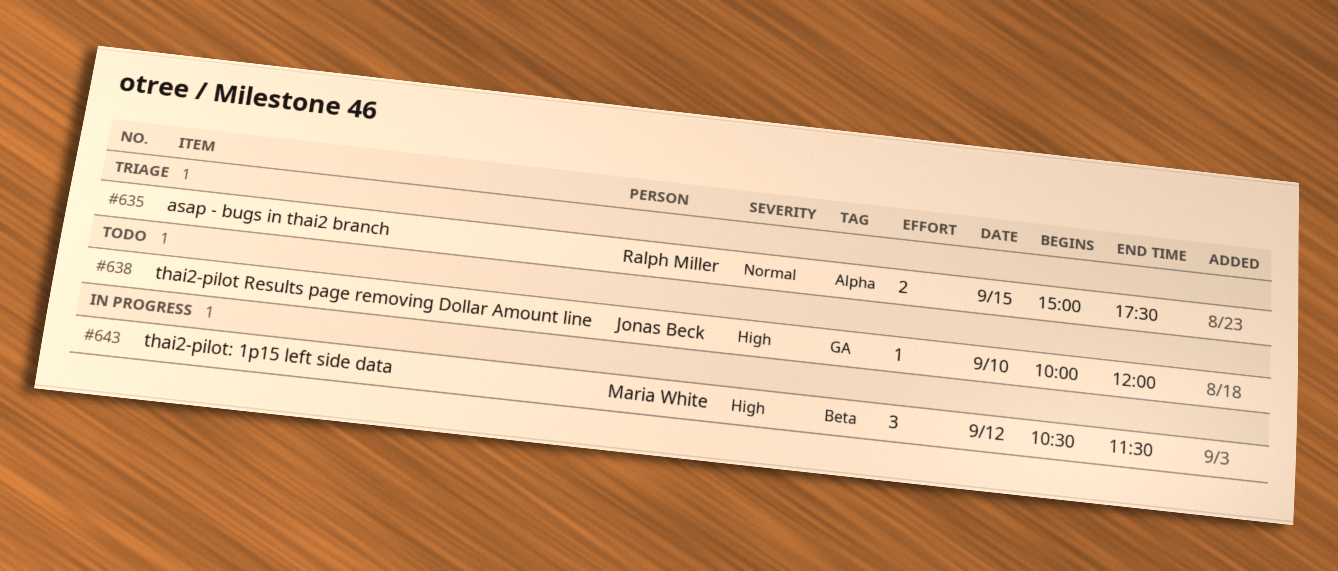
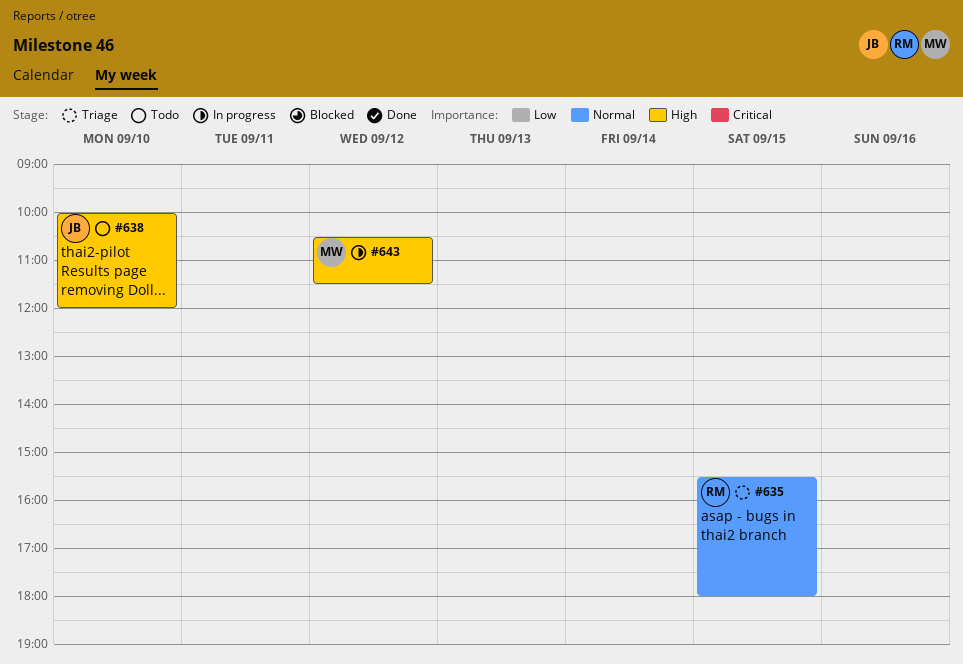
#635, begins: 15:00 -> 15:30
#635, ends: 17:30 -> 18:00

